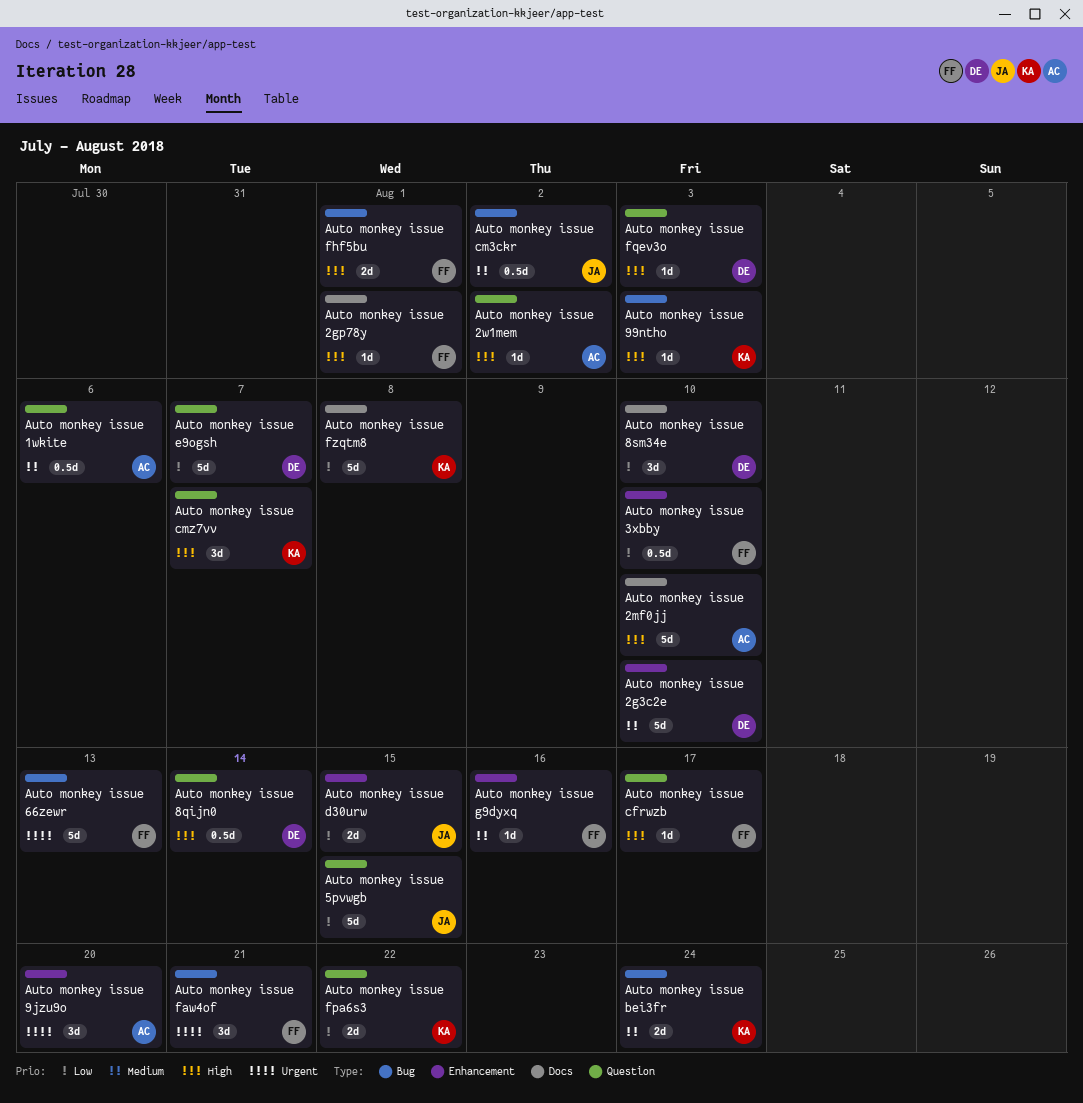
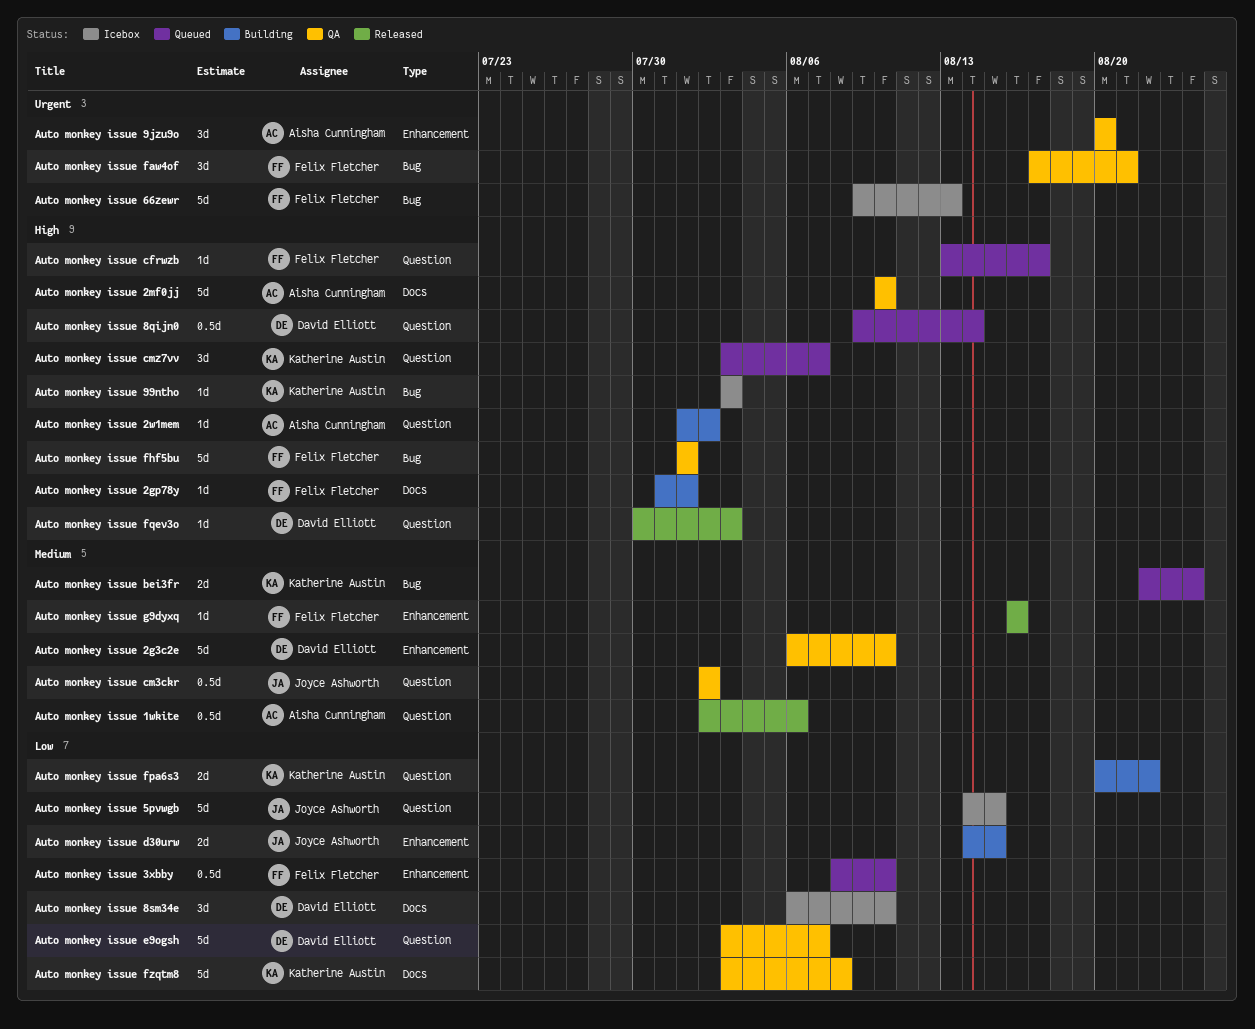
Auto monkey issue cm3ckr, label: Bug -> Question
Auto monkey issue fhf5bu, estimate: 2d -> 5d

